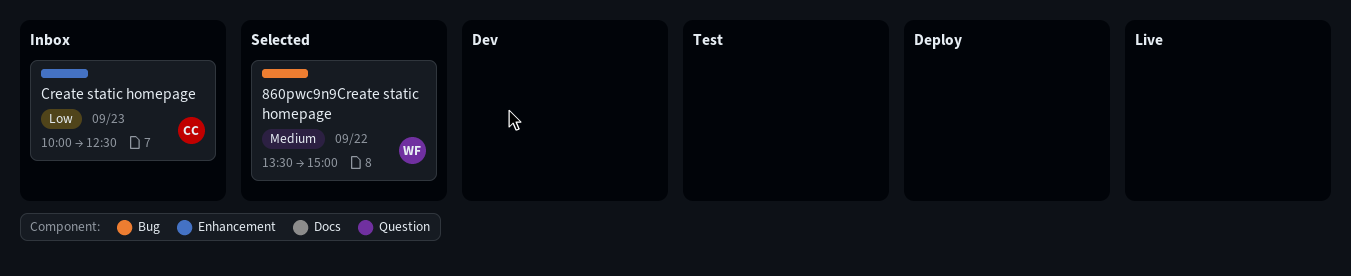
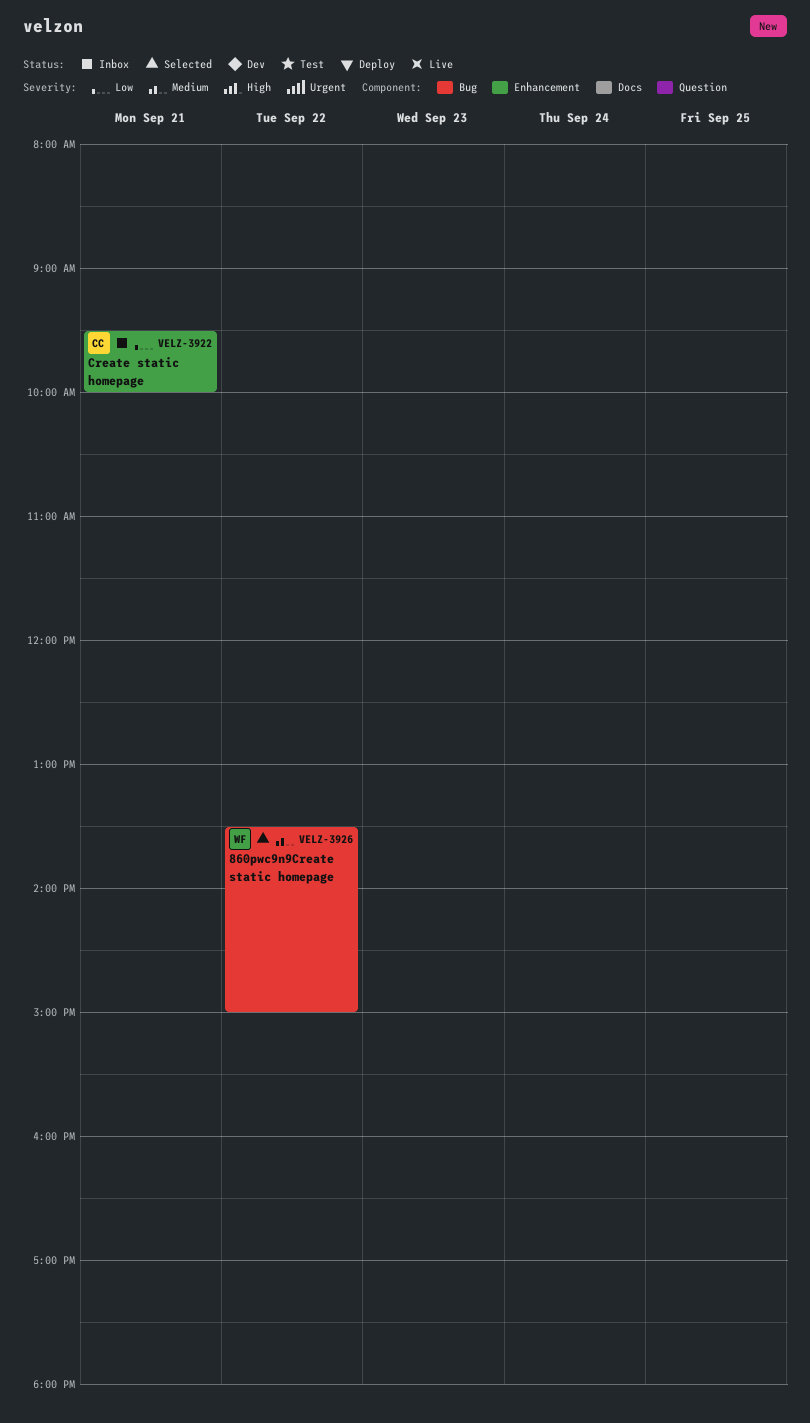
Create static homepage, day: Sep 23 -> Sep 21
Create static homepage, begins: 10:00 -> 09:30
Create static homepage, ends: 12:30 -> 10:00

